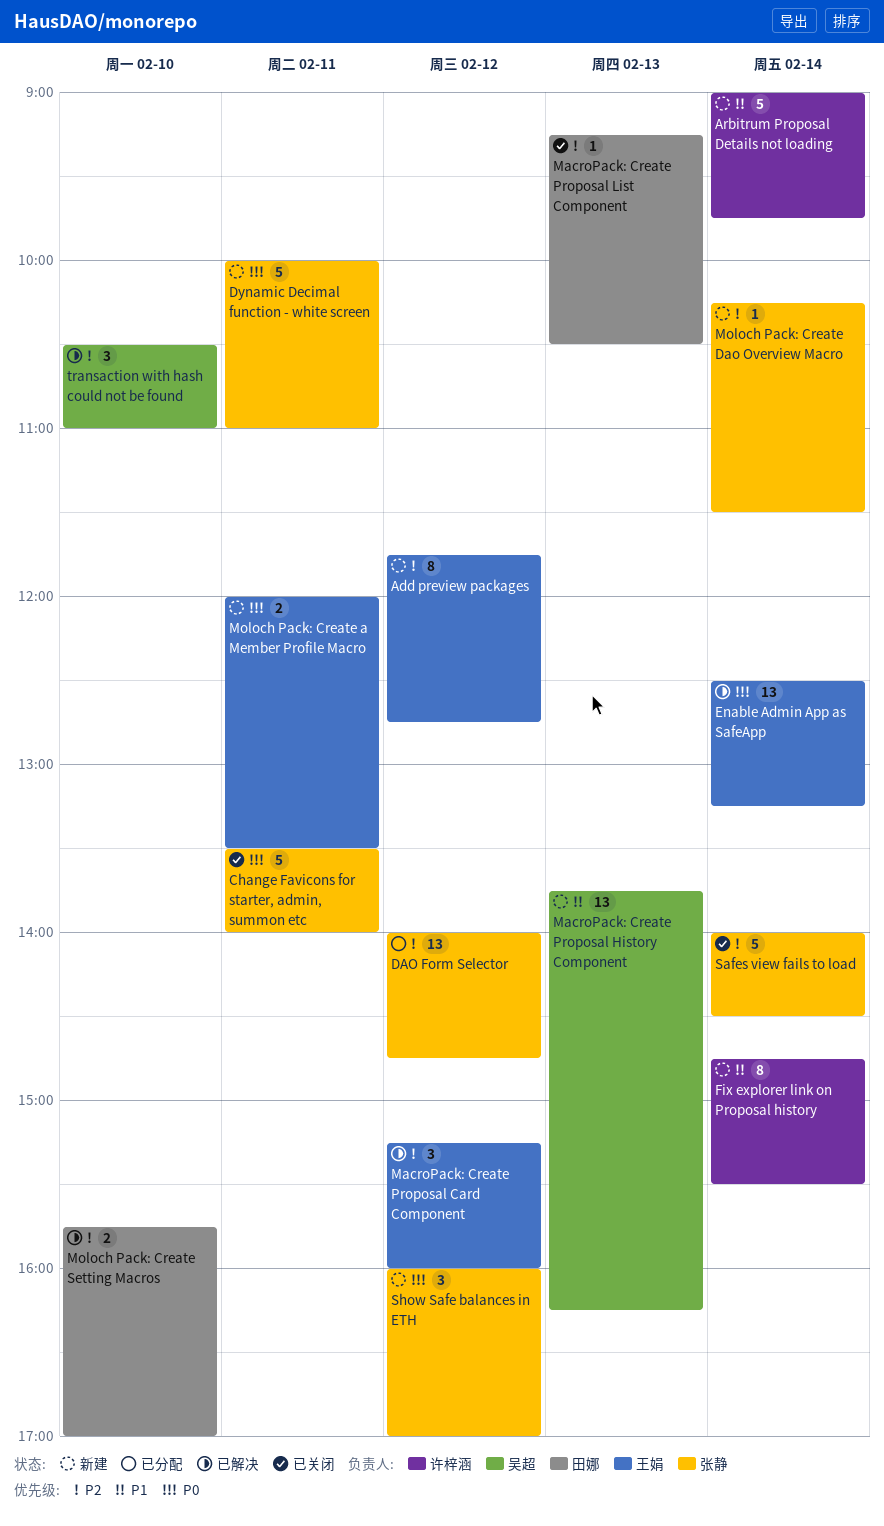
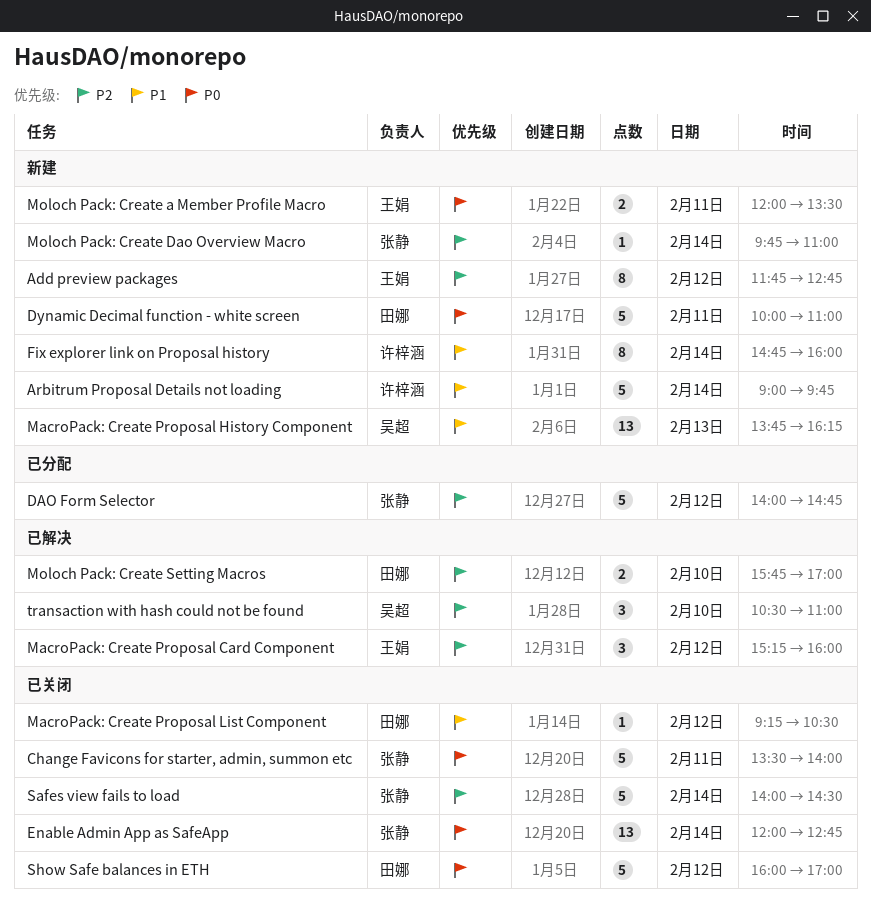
DAO Form Selector, estimate: 13 -> 5
Dynamic Decimal function - white screen, owner: 张静 -> 田娜
Enable Admin App as SafeApp, status: 已解决 -> 已关闭
Enable Admin App as SafeApp, owner: 王娟 -> 张静
Enable Admin App as SafeApp, begins: 12:30 -> 12:00
Enable Admin App as SafeApp, ends: 13:15 -> 12:45
Fix explorer link on Proposal history, ends: 15:30 -> 16:00
MacroPack: Create Proposal List Component, priority: P2 -> P1
MacroPack: Create Proposal List Component, day: Feb 13 -> Feb 12
Moloch Pack: Create Dao Overview Macro, begins: 10:15 -> 09:45
Moloch Pack: Create Dao Overview Macro, ends: 11:30 -> 11:00
Show Safe balances in ETH, status: 新建 -> 已关闭
Show Safe balances in ETH, owner: 张静 -> 田娜
Show Safe balances in ETH, estimate: 3 -> 5

